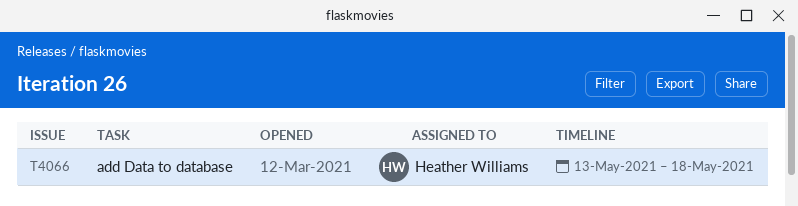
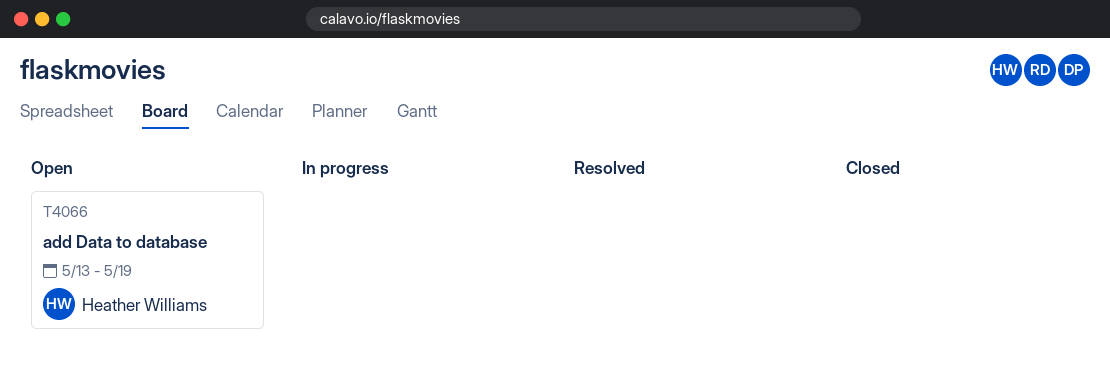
T4066, due: May 18 -> May 19

